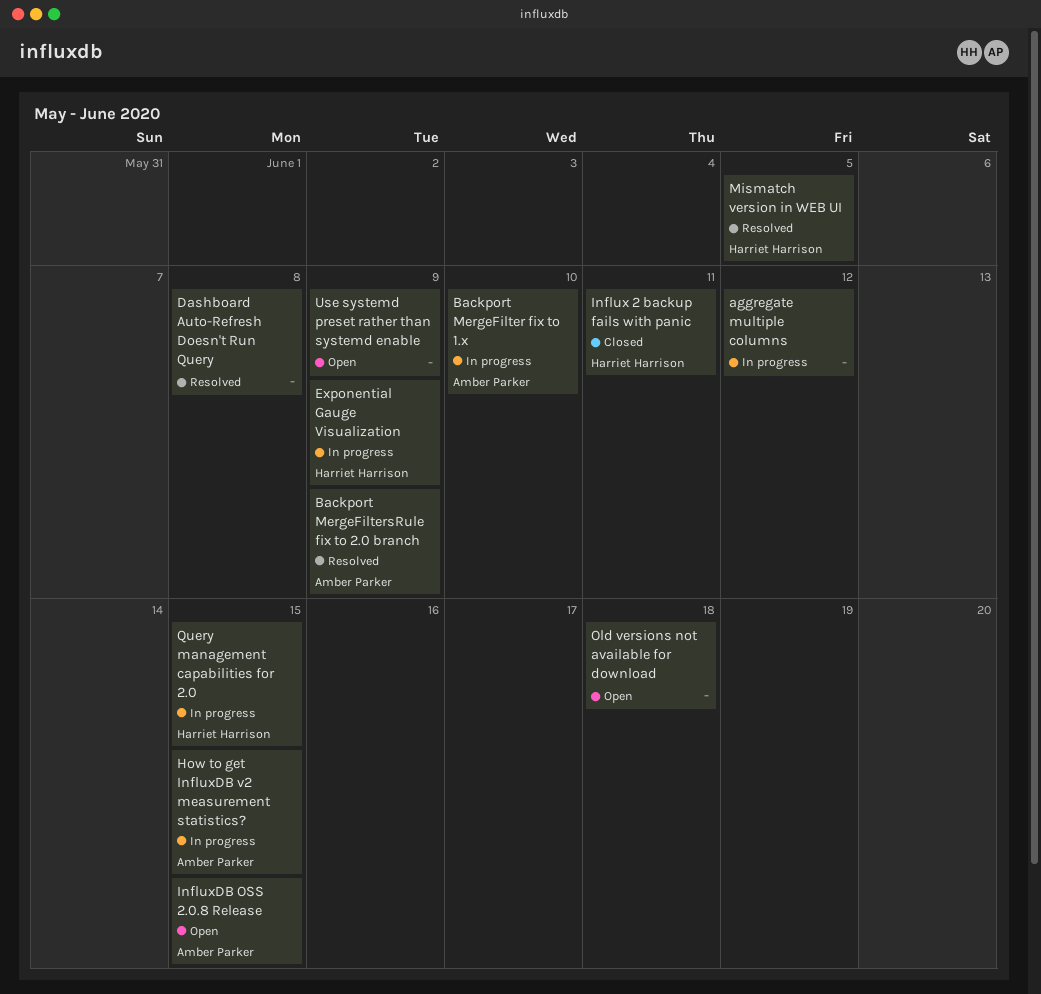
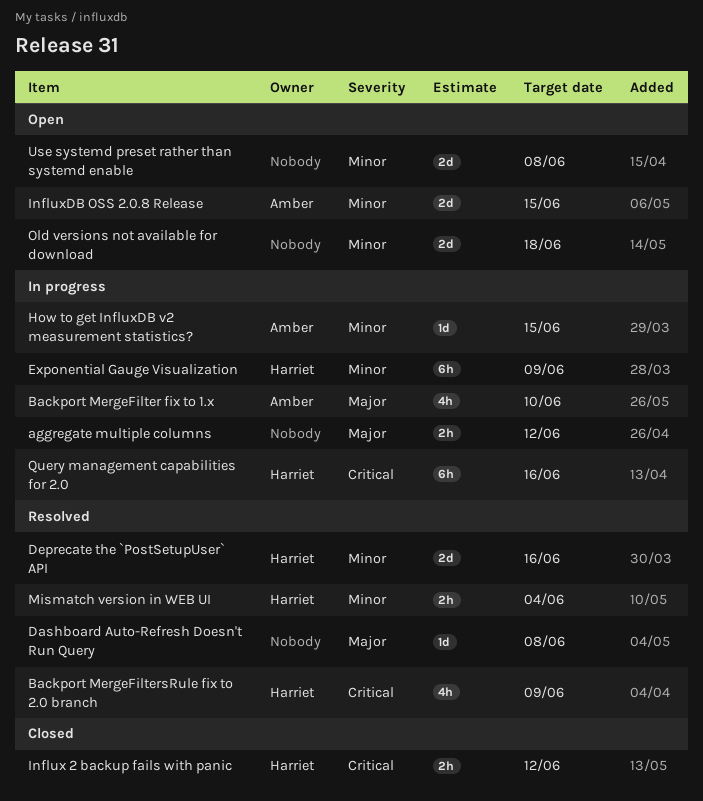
Backport MergeFiltersRule fix to 2.0 branch, owner: Amber Parker -> Harriet Harrison
Deprecate the `PostSetupUser` API: none -> present
Influx 2 backup fails with panic, due: Jun 11 -> Jun 12
Mismatch version in WEB UI, due: Jun 5 -> Jun 4
Query management capabilities for 2.0, due: Jun 15 -> Jun 16
Use systemd preset rather than systemd enable, due: Jun 9 -> Jun 8

